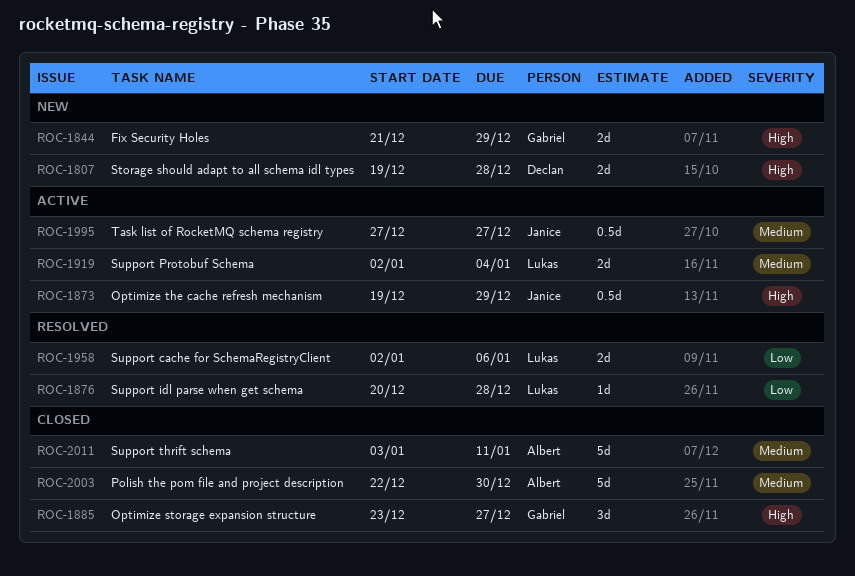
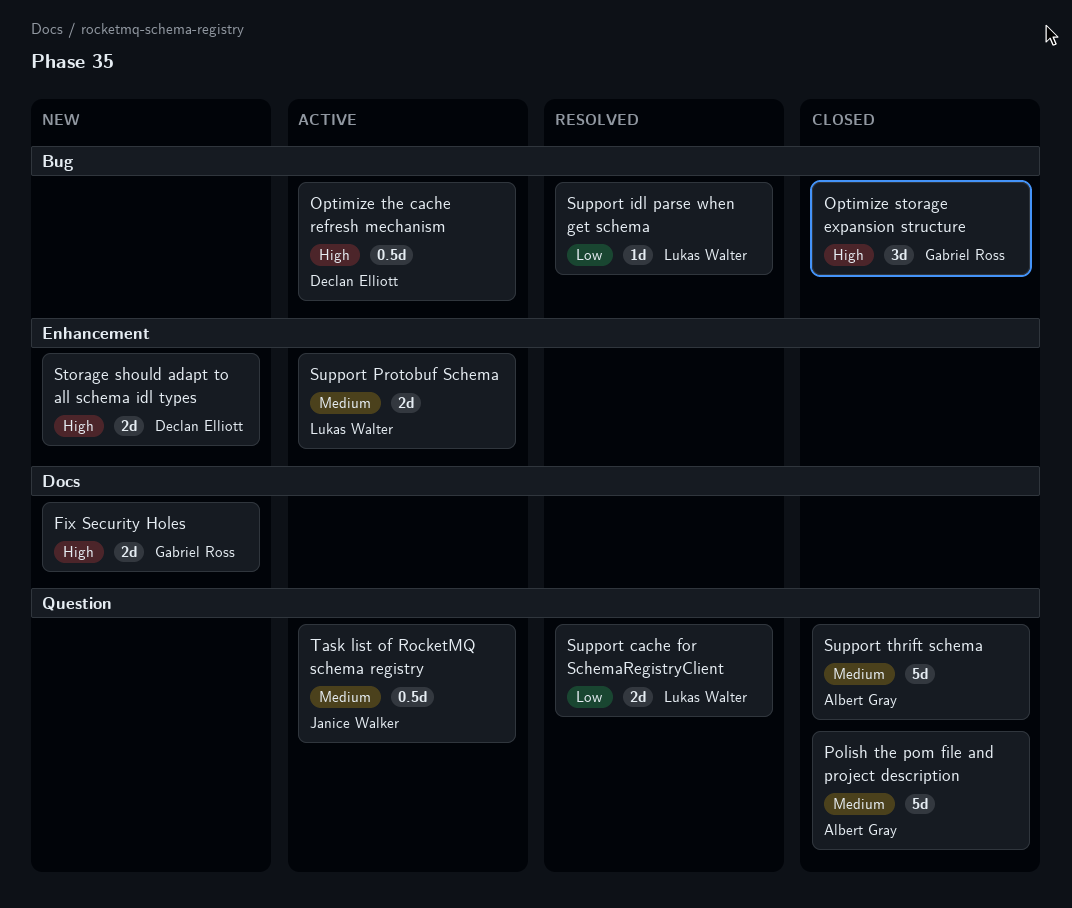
Optimize the cache refresh mechanism, owner: Janice Walker -> Declan Elliott

